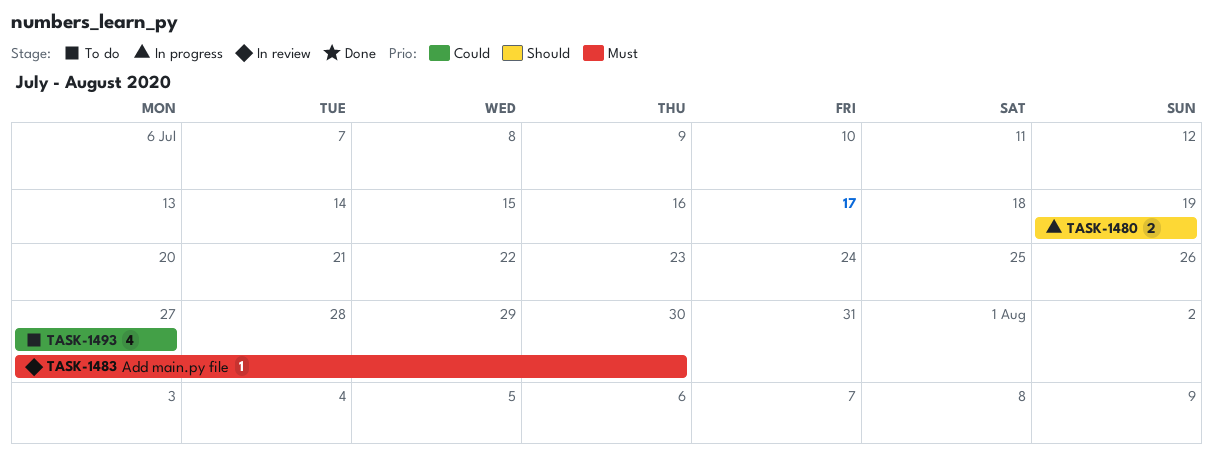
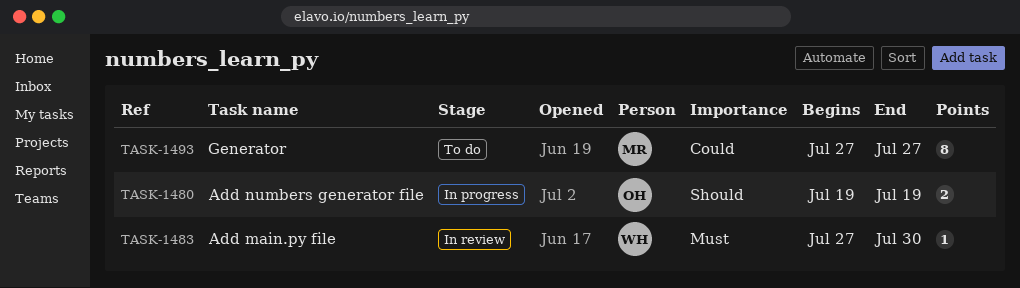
TASK-1493, estimate: 4 -> 8

